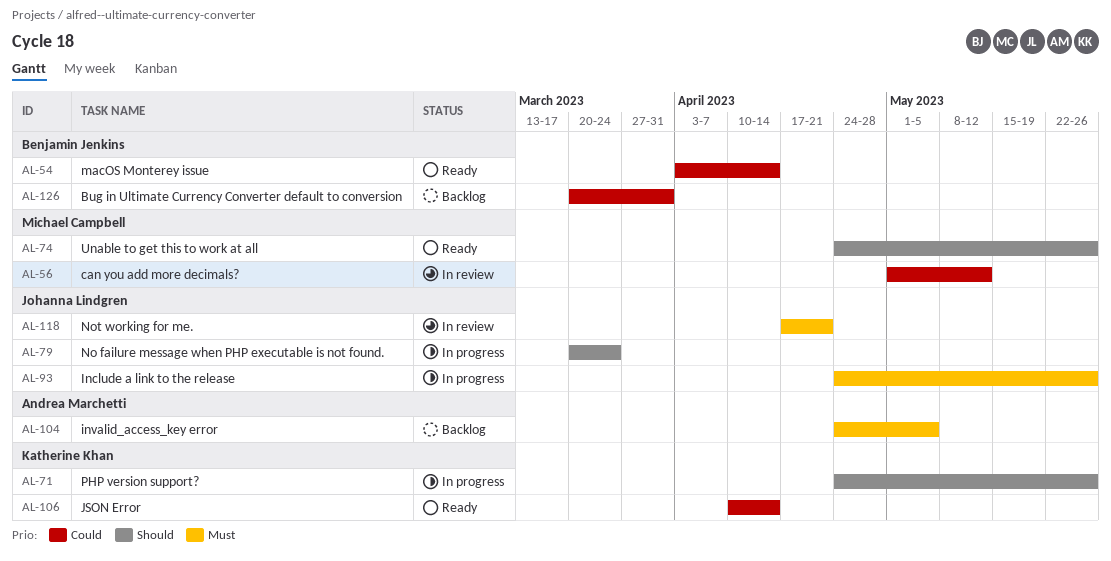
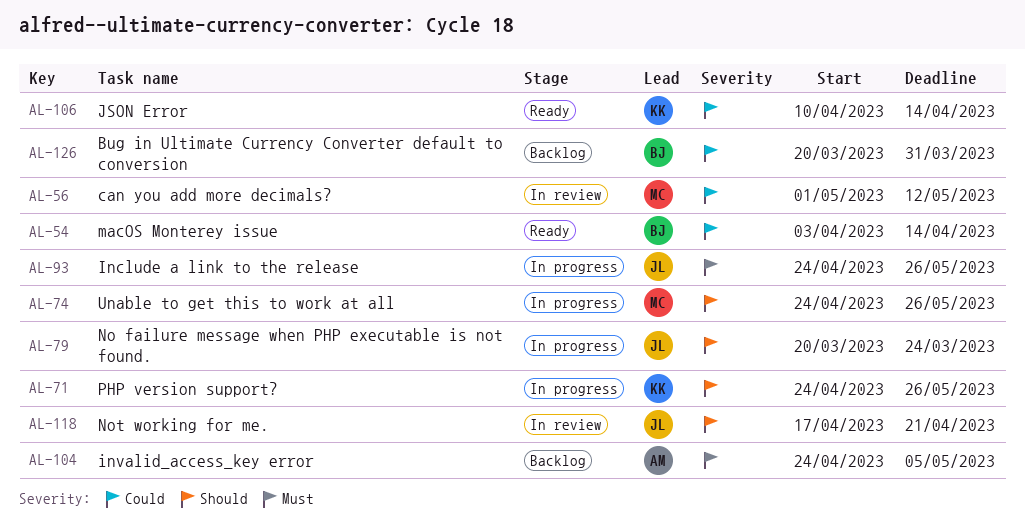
AL-74, status: Ready -> In progress
AL-118, priority: Must -> Should

